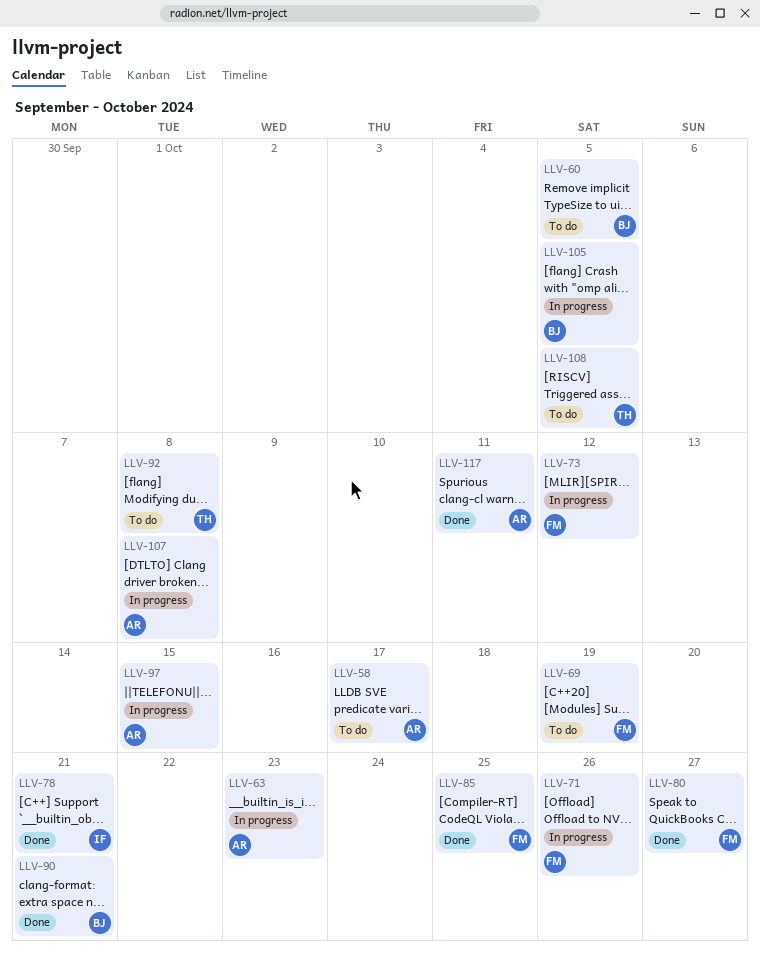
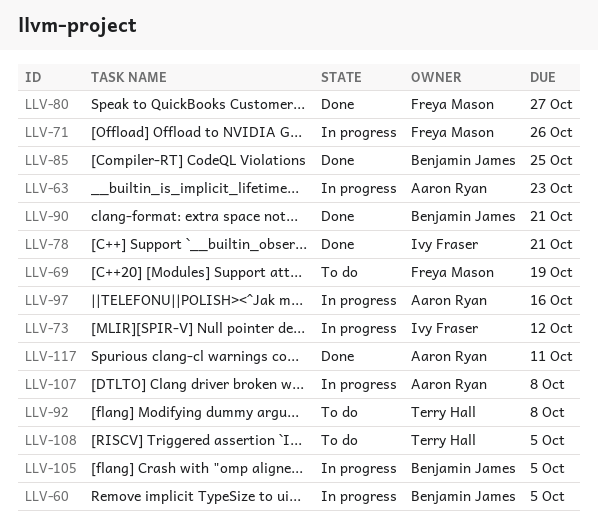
LLV-58: present -> none
LLV-60, status: To do -> In progress
LLV-73, owner: Freya Mason -> Ivy Fraser
LLV-85, owner: Freya Mason -> Benjamin James
LLV-97, due: Oct 15 -> Oct 16

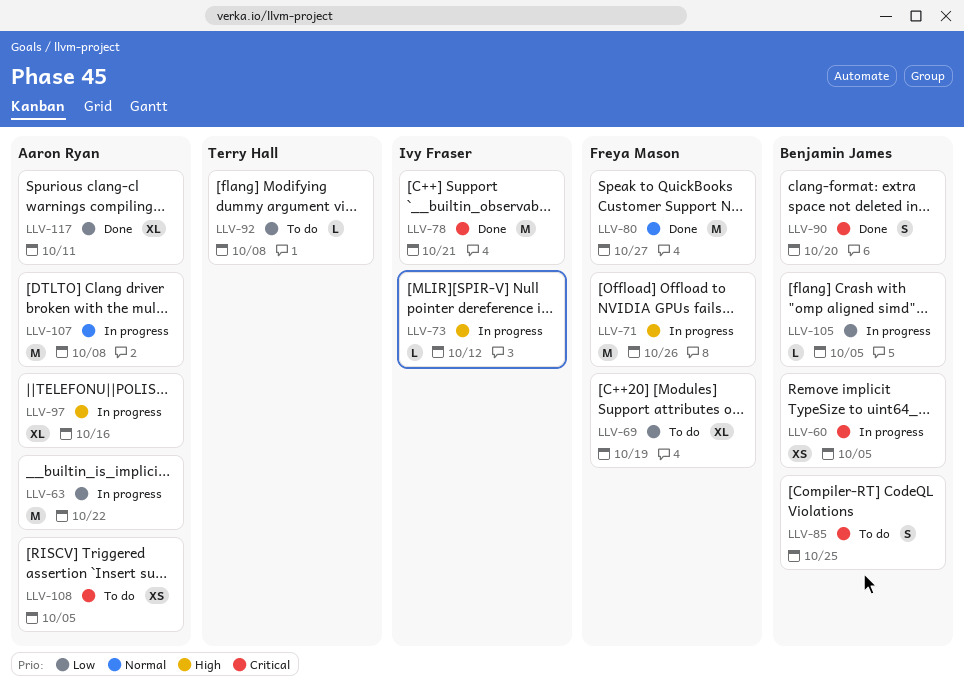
LLV-63, due: Oct 23 -> Oct 22
LLV-85, status: Done -> To do
LLV-90, due: Oct 21 -> Oct 20
LLV-108, owner: Terry Hall -> Aaron Ryan

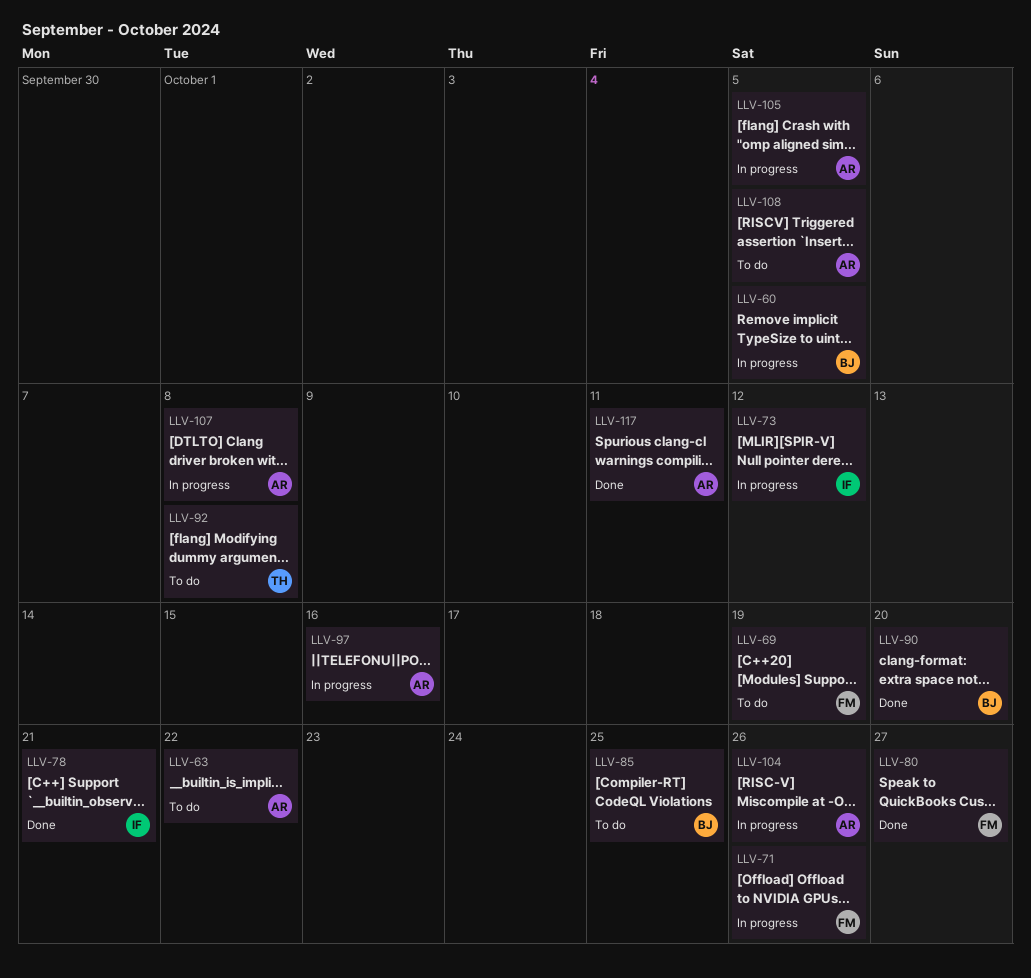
LLV-63, status: In progress -> To do
LLV-104: none -> present
LLV-105, owner: Benjamin James -> Aaron Ryan

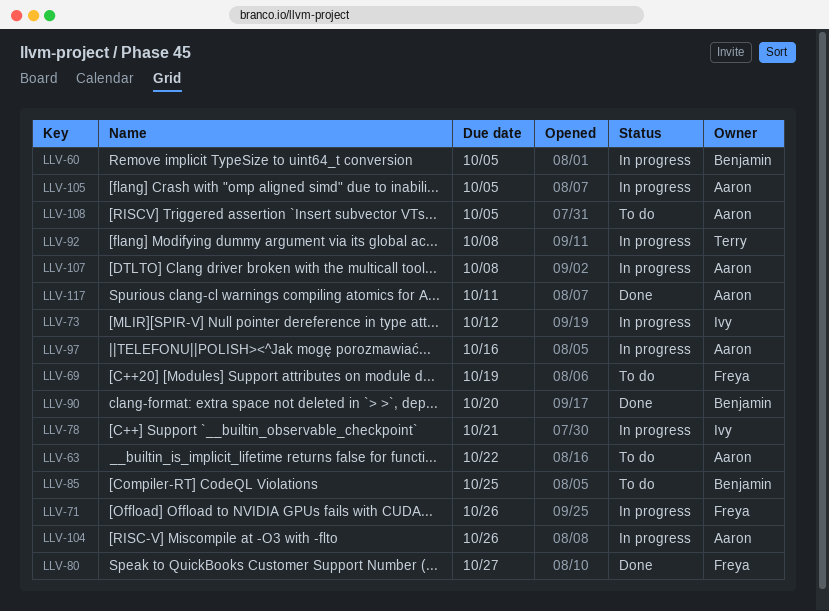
LLV-78, status: Done -> In progress
LLV-92, status: To do -> In progress

